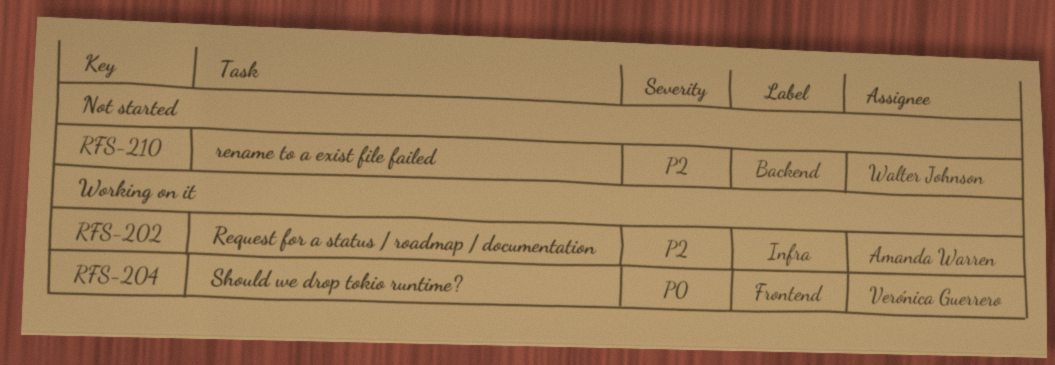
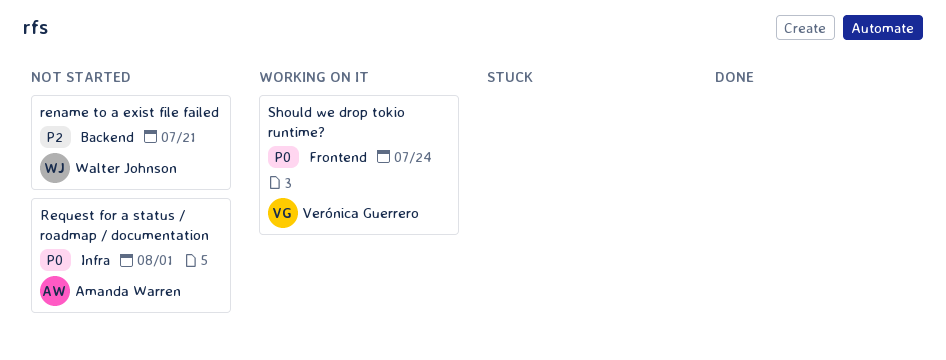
Request for a status / roadmap / documentation, status: Working on it -> Not started
Request for a status / roadmap / documentation, priority: P2 -> P0

